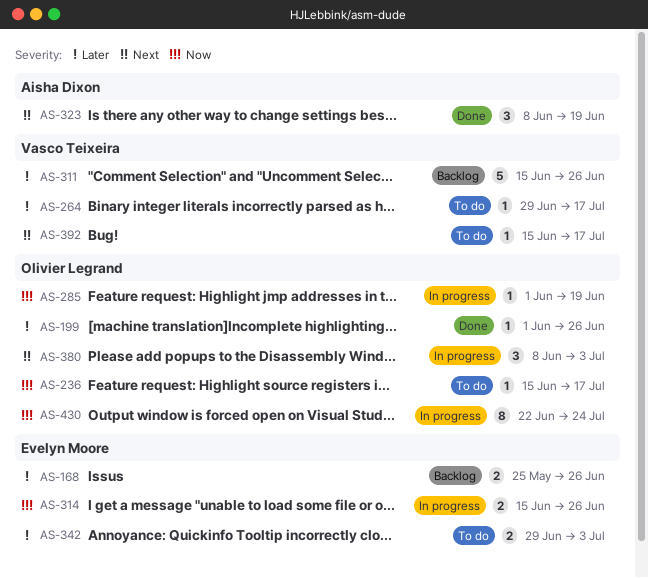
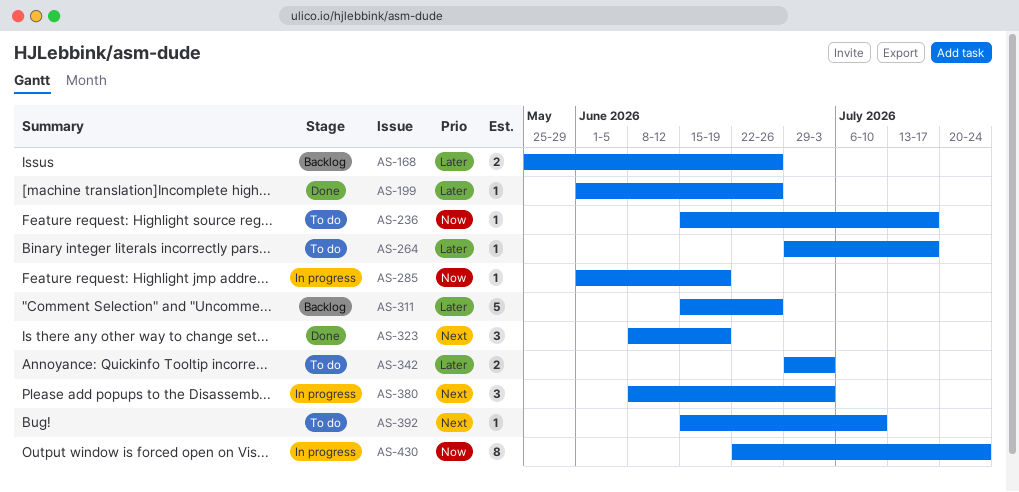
AS-314: present -> none
AS-392, due: Jul 17 -> Jul 10

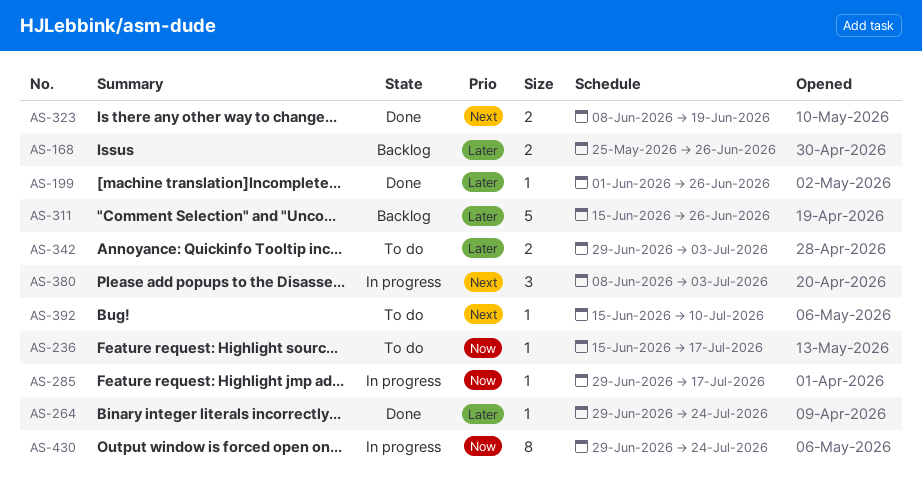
AS-264, status: To do -> Done
AS-264, due: Jul 17 -> Jul 24
AS-285, start: Jun 1 -> Jun 29
AS-285, due: Jun 19 -> Jul 17
AS-323, estimate: 3 -> 2
AS-430, start: Jun 22 -> Jun 29

